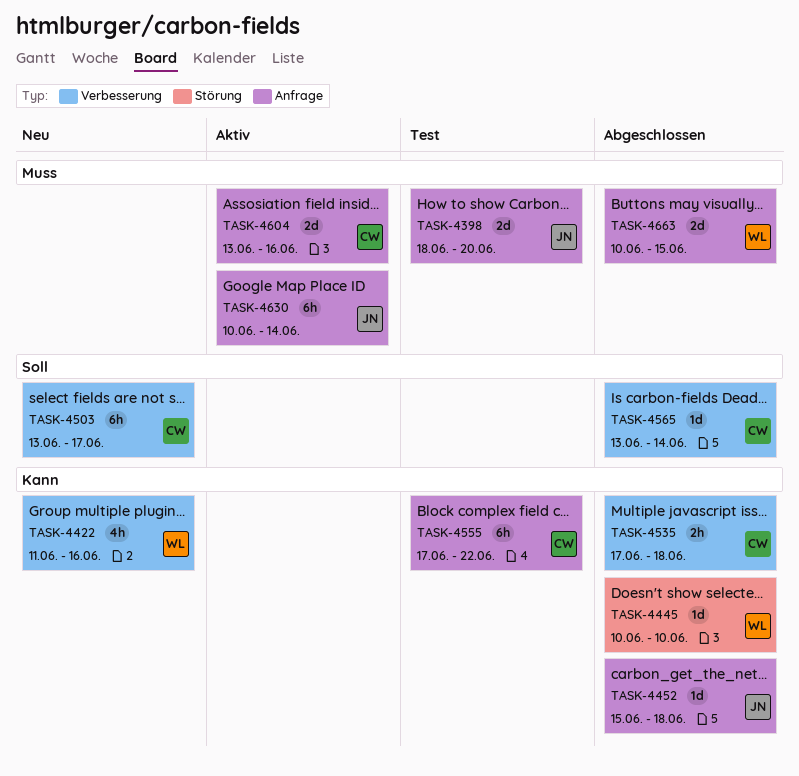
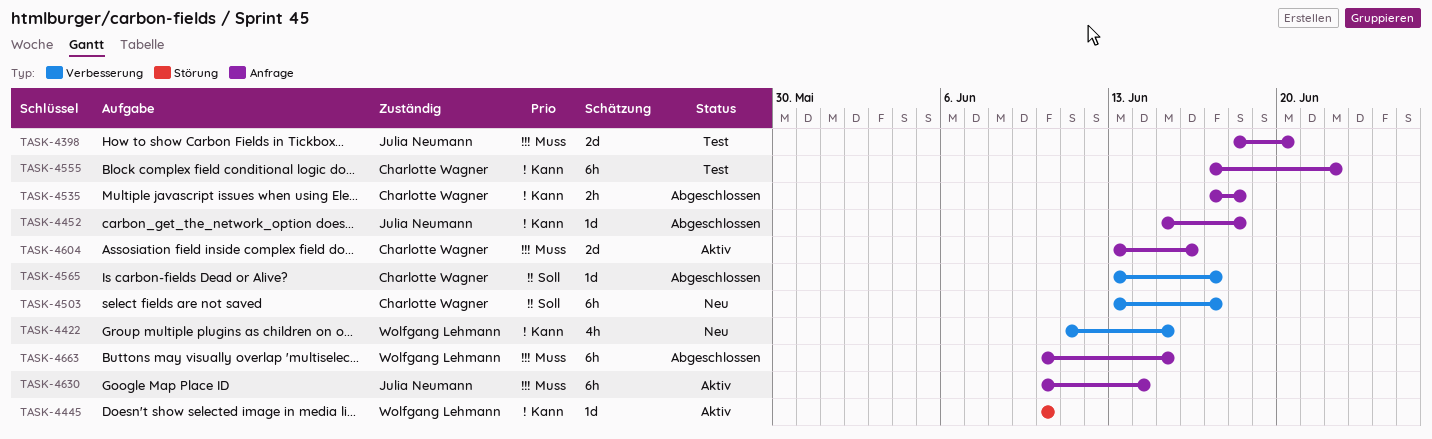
TASK-4422, due: Jun 16 -> Jun 15
TASK-4445, status: Abgeschlossen -> Aktiv
TASK-4535, label: Verbesserung -> Anfrage
TASK-4565, due: Jun 14 -> Jun 17
TASK-4663, estimate: 2d -> 6h

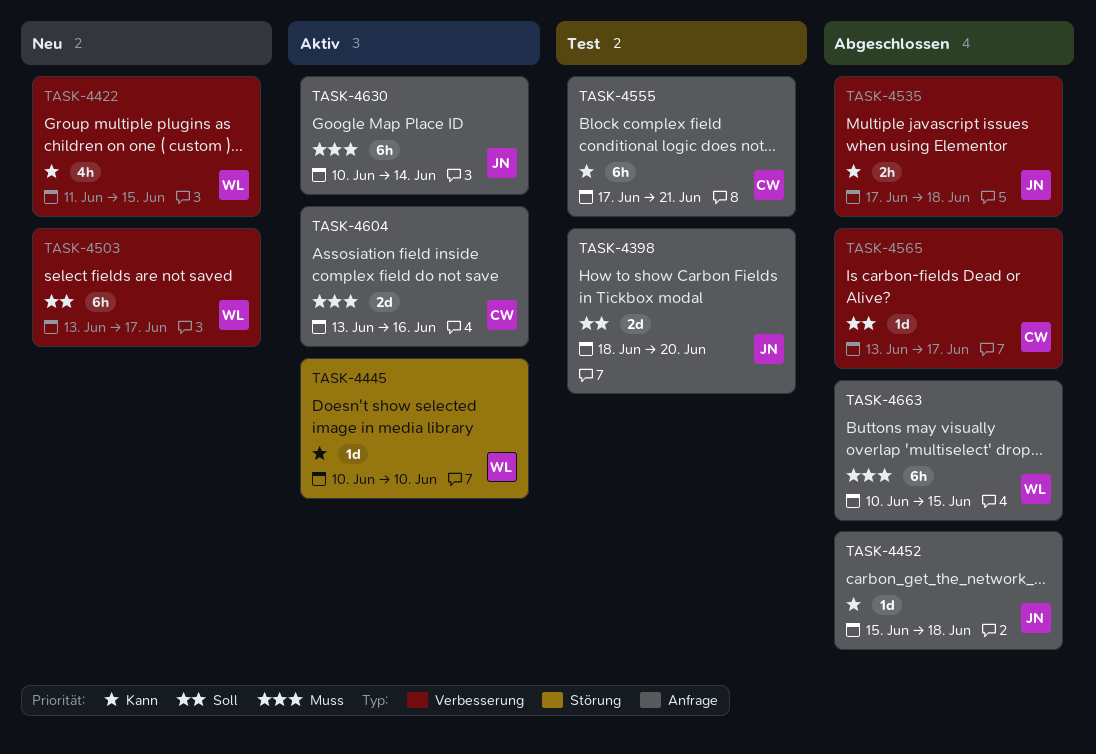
TASK-4398, priority: Muss -> Soll
TASK-4503, owner: Charlotte Wagner -> Wolfgang Lehmann
TASK-4535, owner: Charlotte Wagner -> Julia Neumann
TASK-4535, label: Anfrage -> Verbesserung
TASK-4555, due: Jun 22 -> Jun 21

